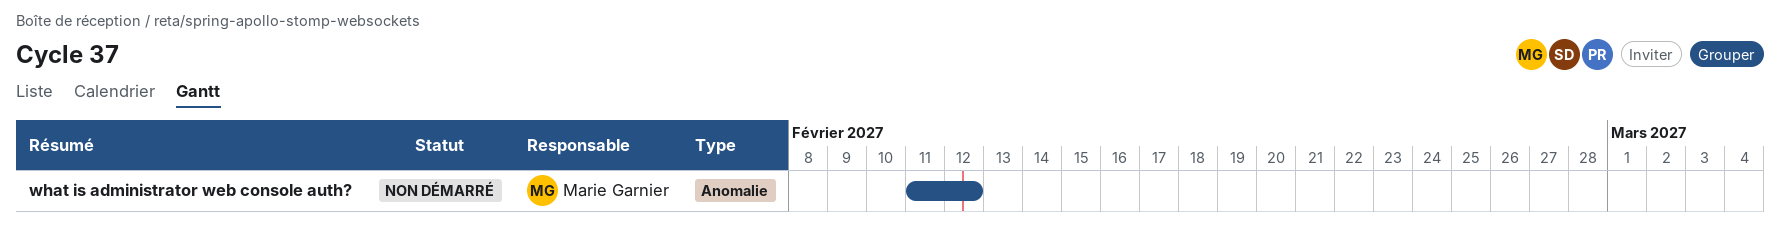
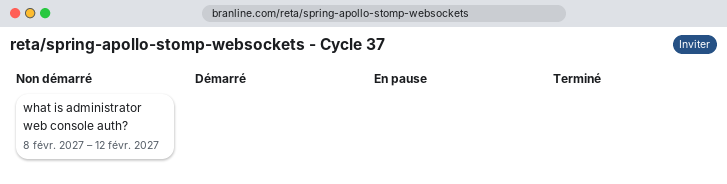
what is administrator web console auth?, start: Feb 11 -> Feb 8

